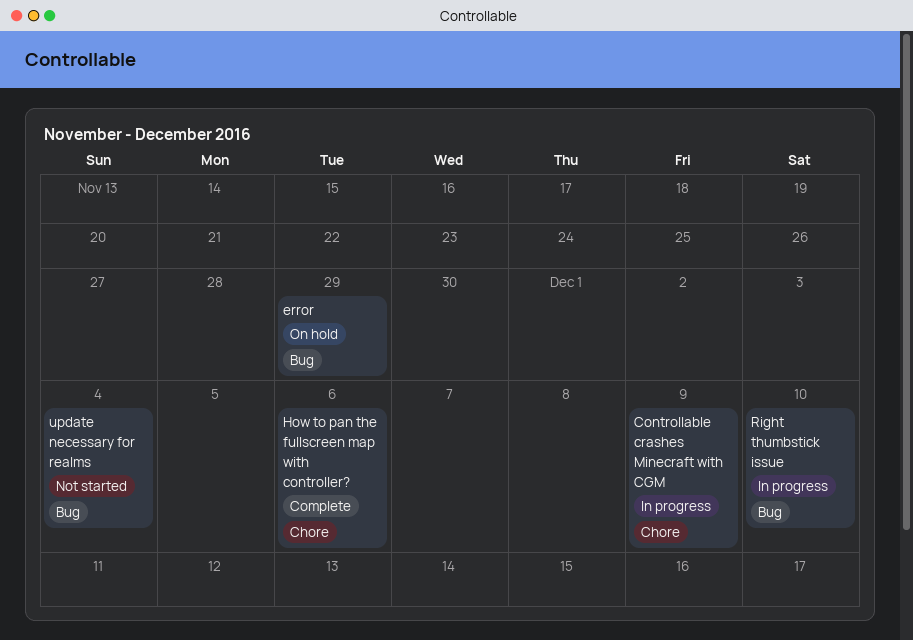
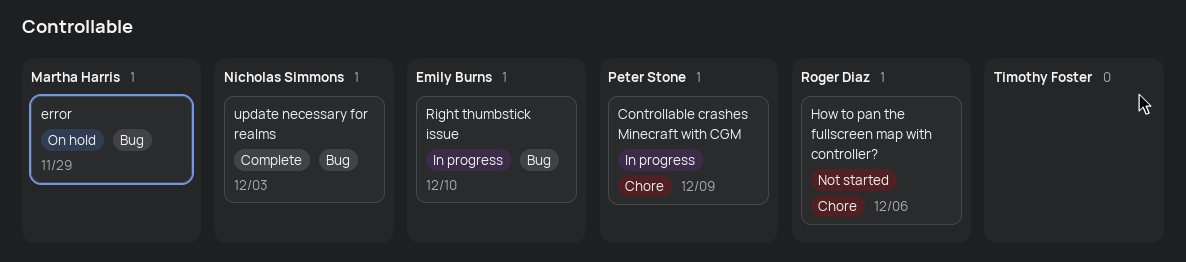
How to pan the fullscreen map with controller?, status: Complete -> Not started
update necessary for realms, status: Not started -> Complete
update necessary for realms, due: Dec 4 -> Dec 3

